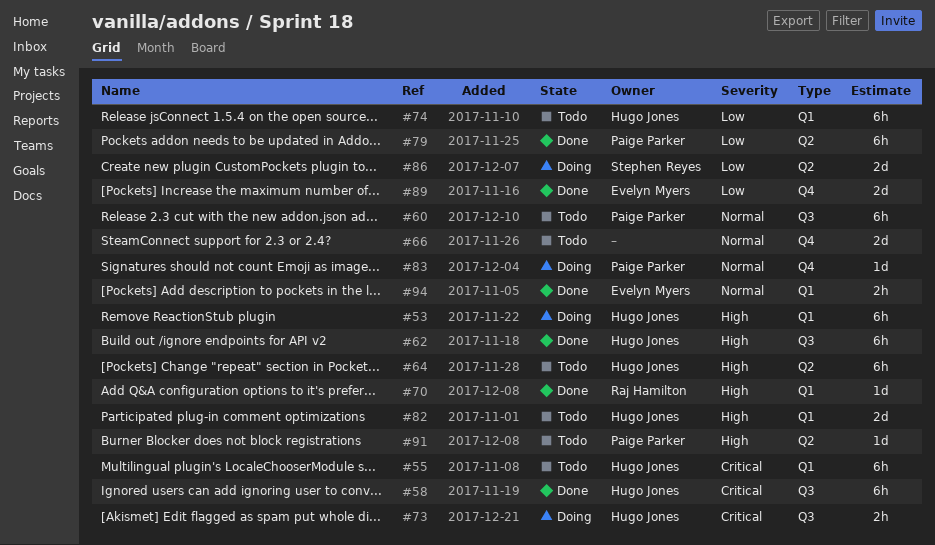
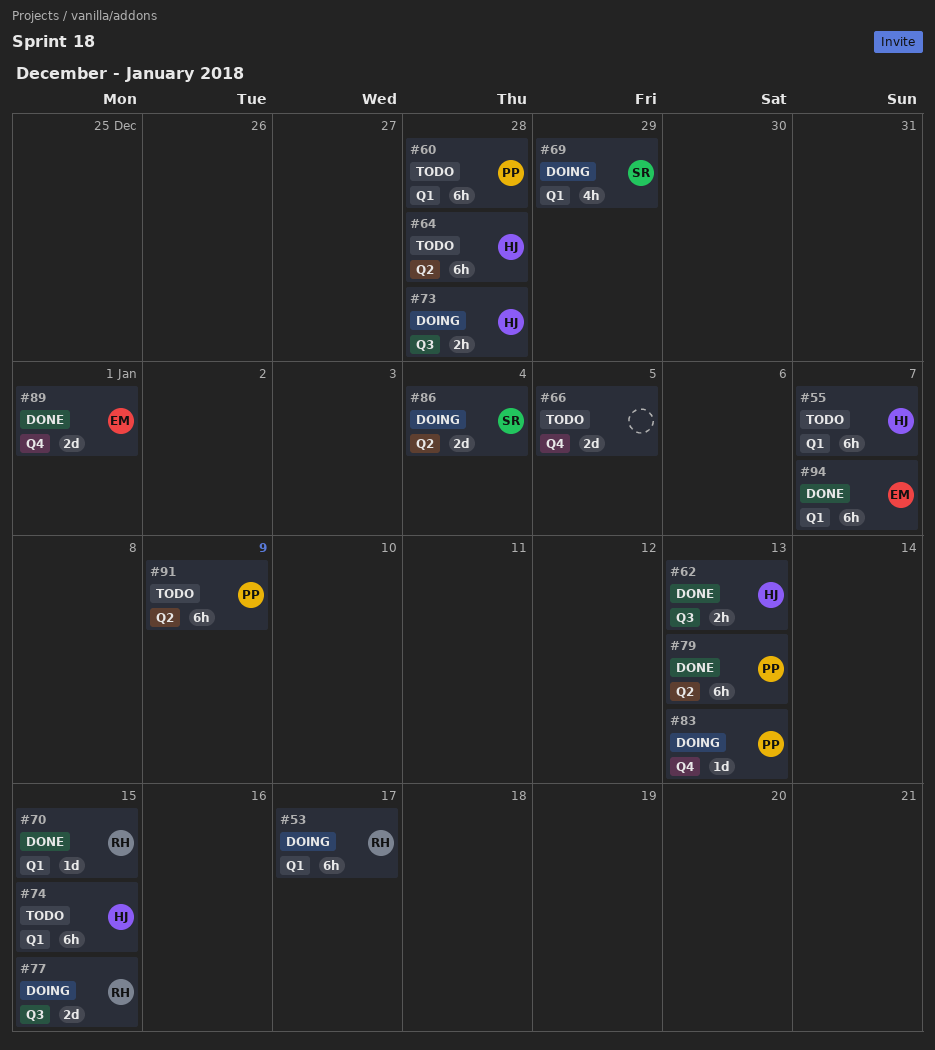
#53, owner: Hugo Jones -> Raj Hamilton
#58: present -> none
#60, label: Q3 -> Q1
#62, estimate: 6h -> 2h
#69: none -> present
#77: none -> present
#82: present -> none
#91, estimate: 1d -> 6h
#94, estimate: 2h -> 6h

